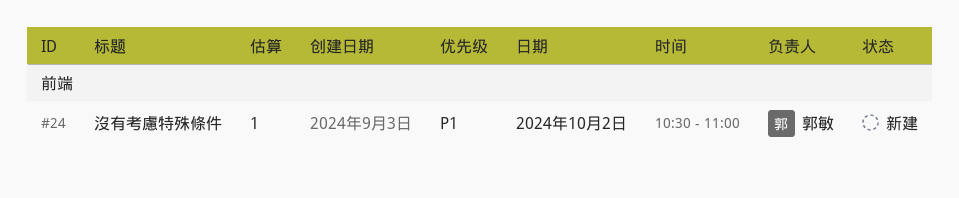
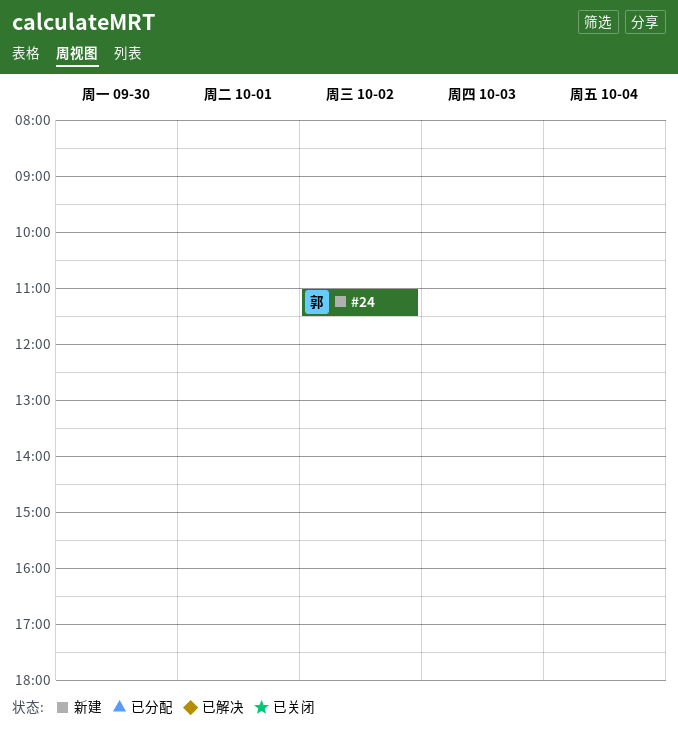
#24, begins: 10:30 -> 11:00
#24, ends: 11:00 -> 11:30

